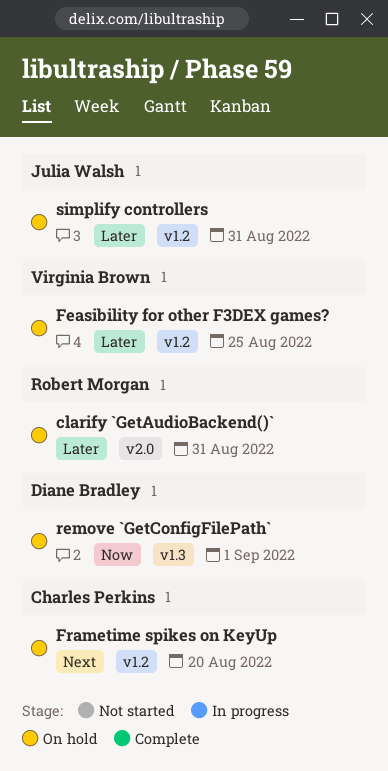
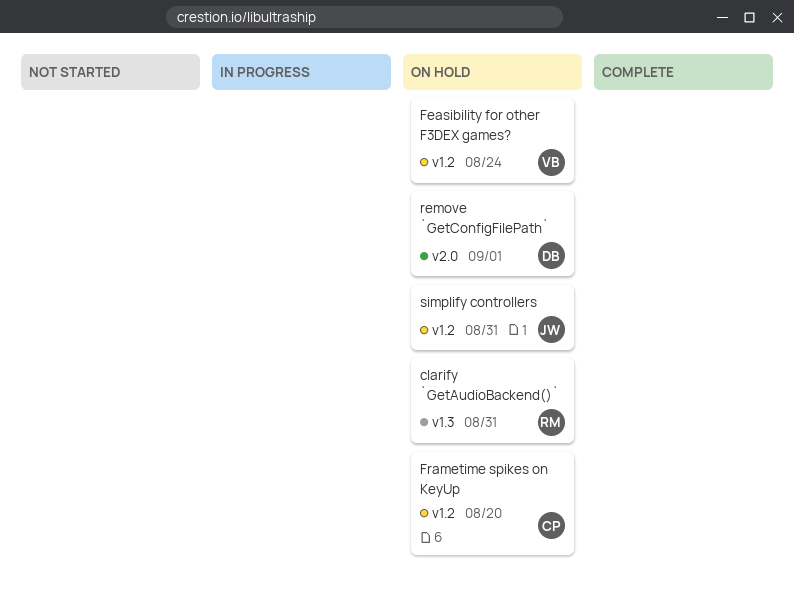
clarify `GetAudioBackend()`, label: v2.0 -> v1.3
Feasibility for other F3DEX games?, due: Aug 25 -> Aug 24
remove `GetConfigFilePath`, label: v1.3 -> v2.0

